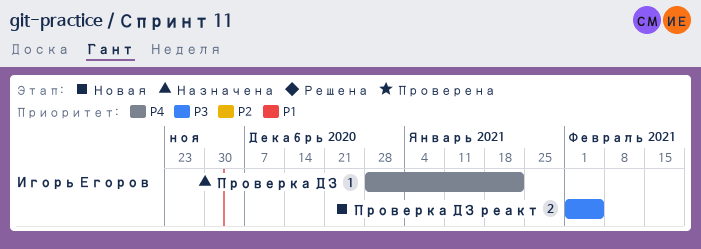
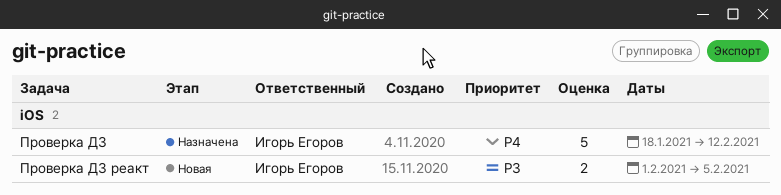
Проверка ДЗ, estimate: 1 -> 5
Проверка ДЗ, start: Dec 28 -> Jan 18
Проверка ДЗ, due: Jan 22 -> Feb 12

